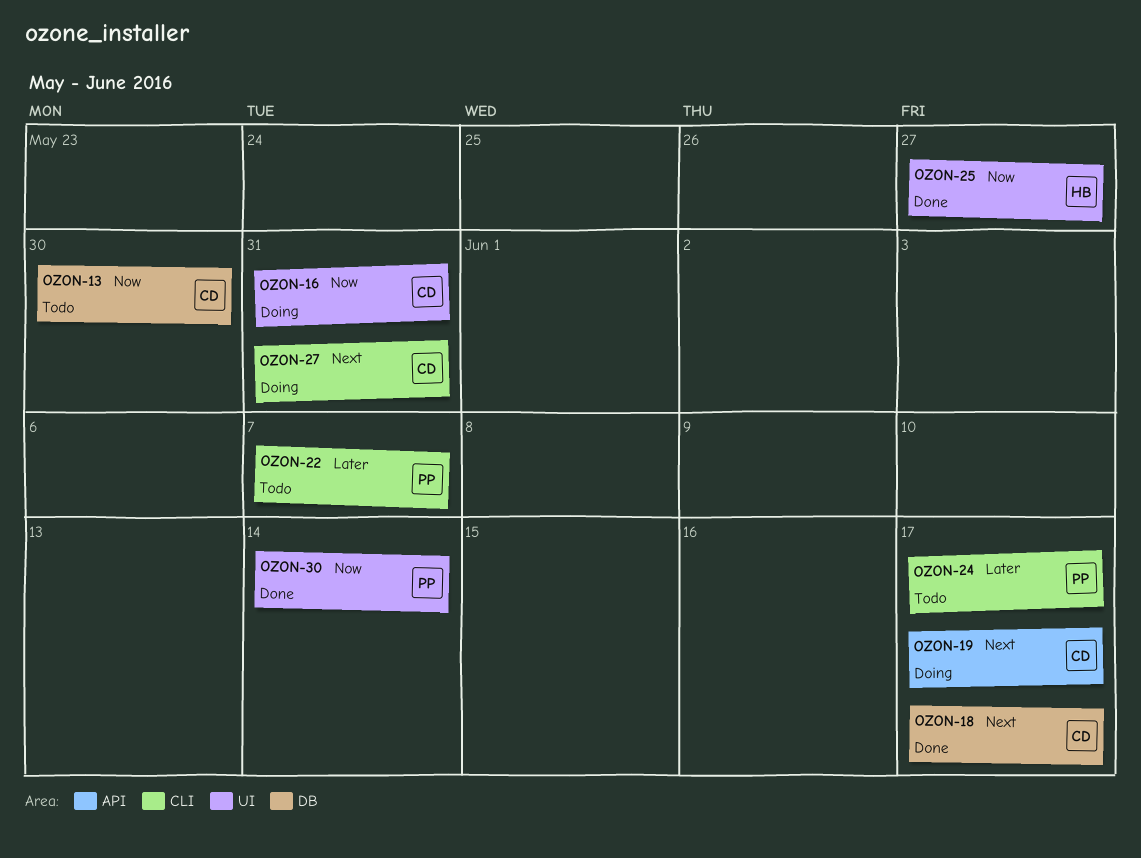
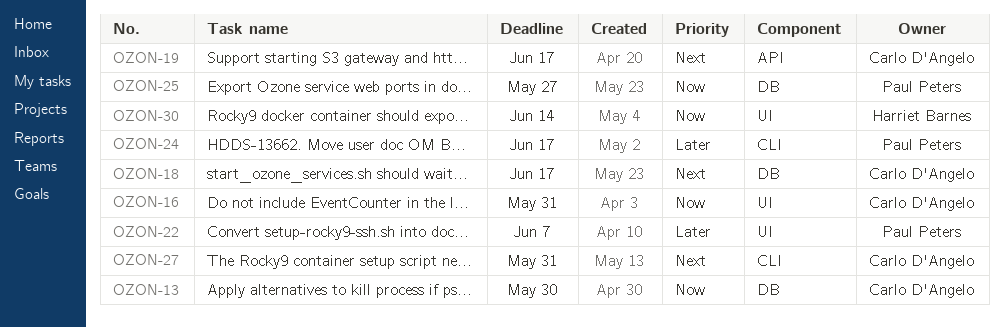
OZON-22, label: CLI -> UI
OZON-25, owner: Harriet Barnes -> Paul Peters
OZON-25, label: UI -> DB
OZON-30, owner: Paul Peters -> Harriet Barnes

